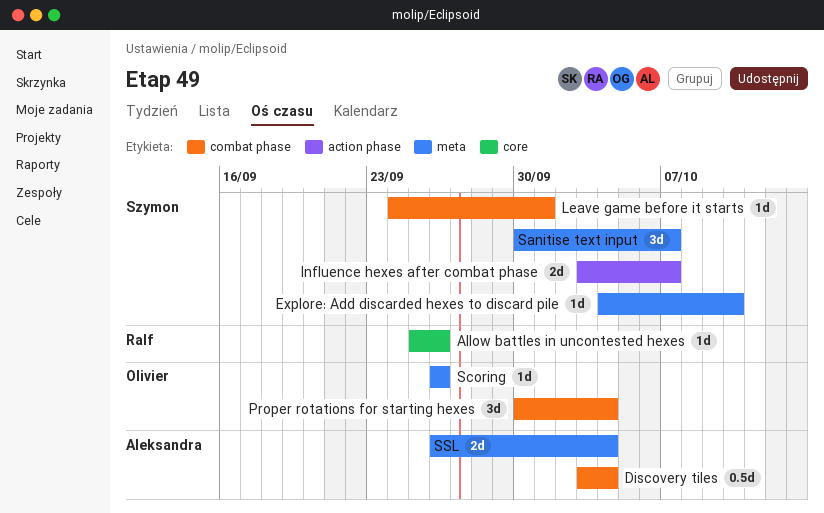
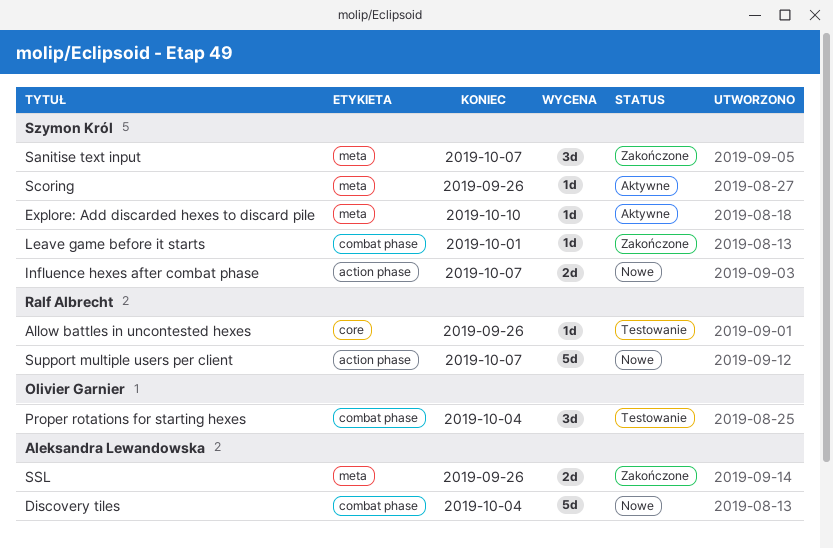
Discovery tiles, estimate: 0.5d -> 5d
Scoring, owner: Olivier Garnier -> Szymon Król
SSL, due: Oct 4 -> Sep 26
Support multiple users per client: none -> present

